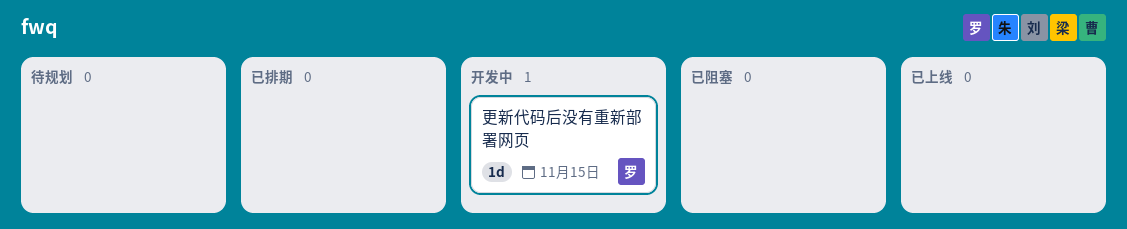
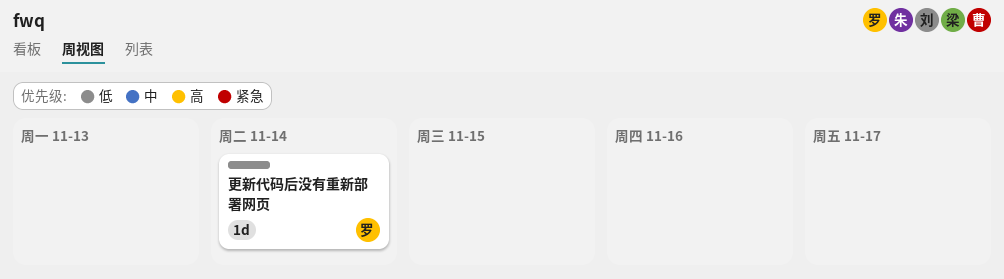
更新代码后没有重新部署网页, due: Nov 15 -> Nov 14

